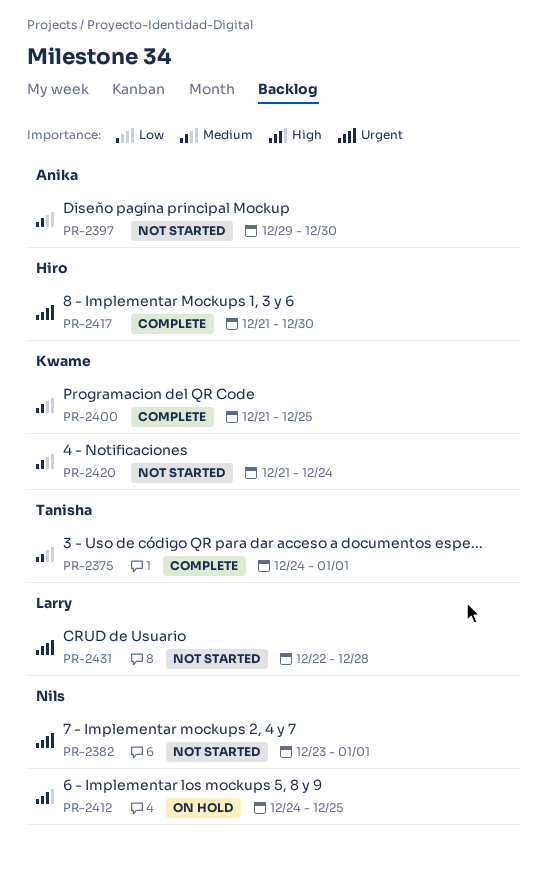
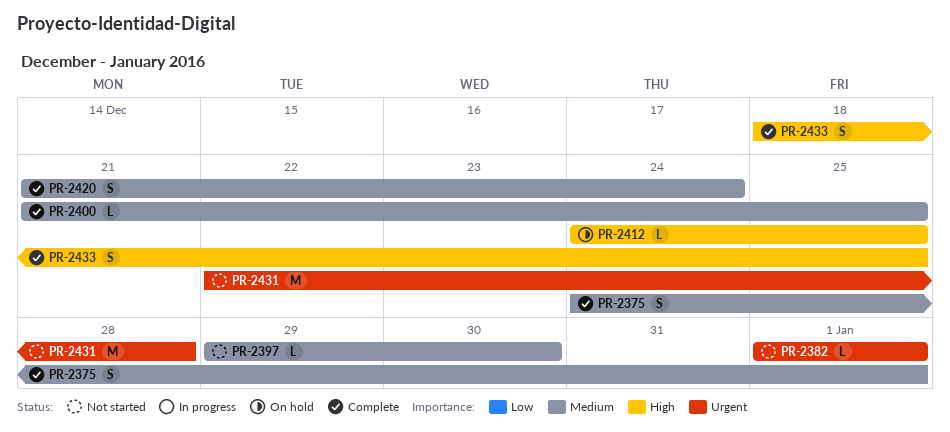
PR-2382, start: Dec 23 -> Jan 1
PR-2417: present -> none
PR-2420, status: Not started -> Complete
PR-2433: none -> present

